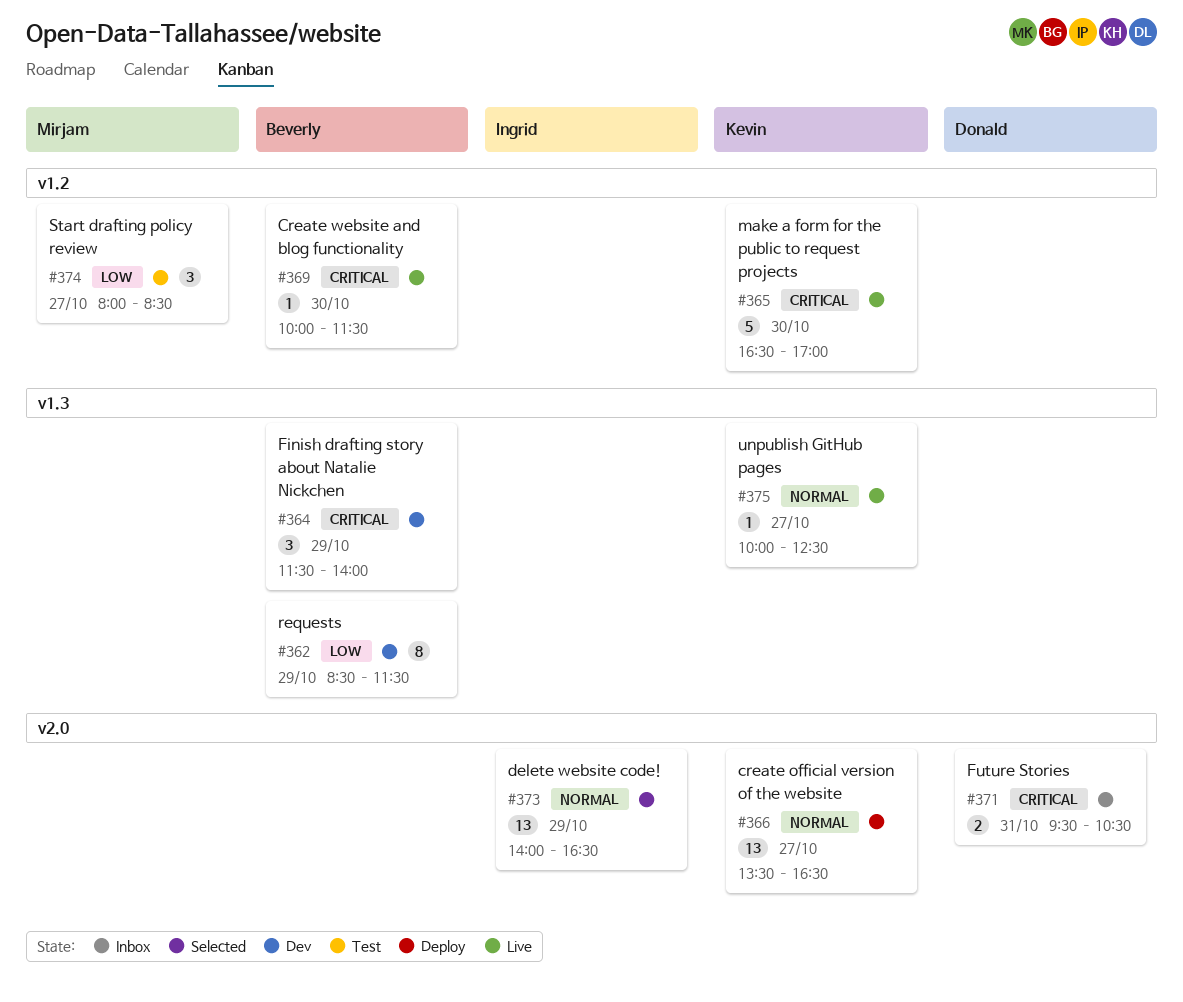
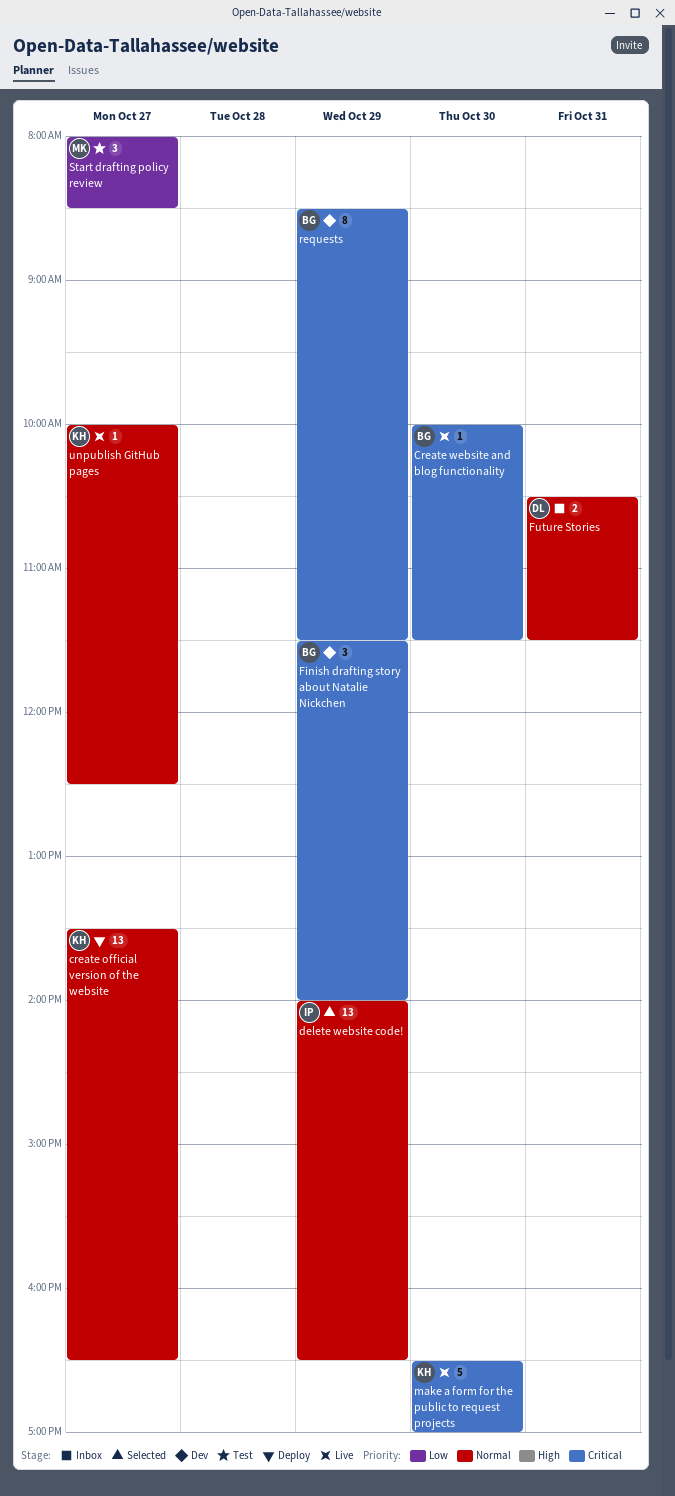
Future Stories, priority: Critical -> Normal
Future Stories, begins: 09:30 -> 10:30
Future Stories, ends: 10:30 -> 11:30
requests, priority: Low -> Critical

